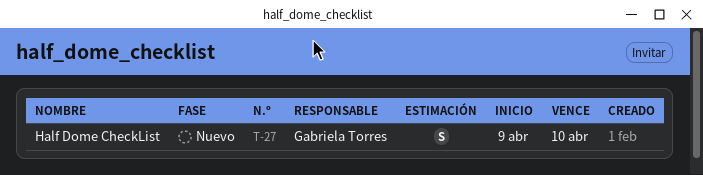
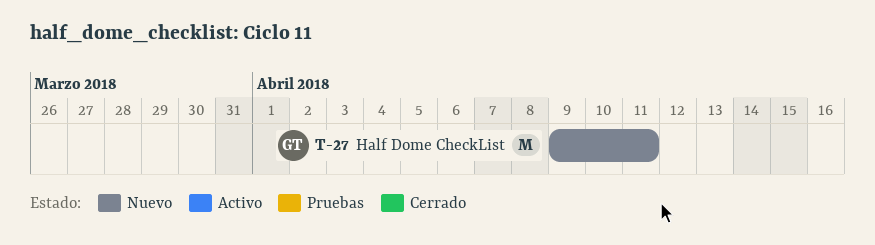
T-27, estimate: S -> M
T-27, due: Apr 10 -> Apr 11

